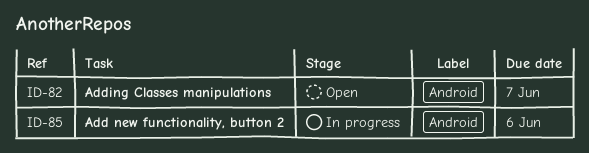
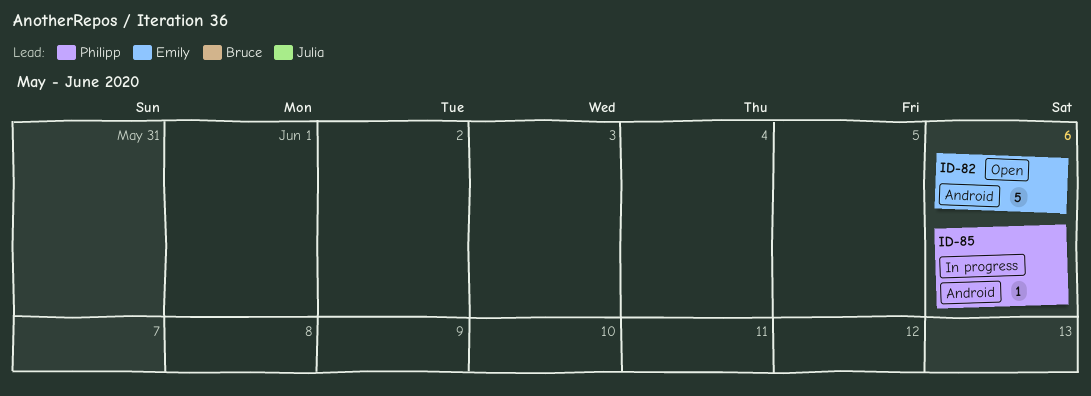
ID-82, due: Jun 7 -> Jun 6

